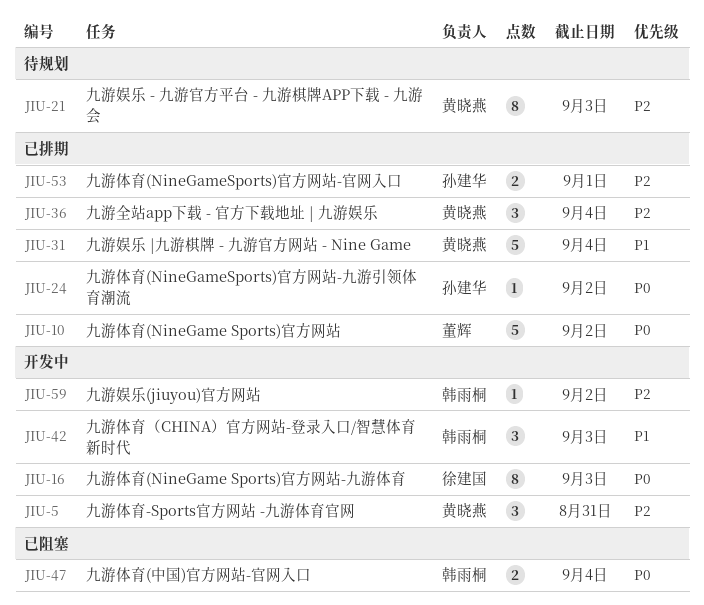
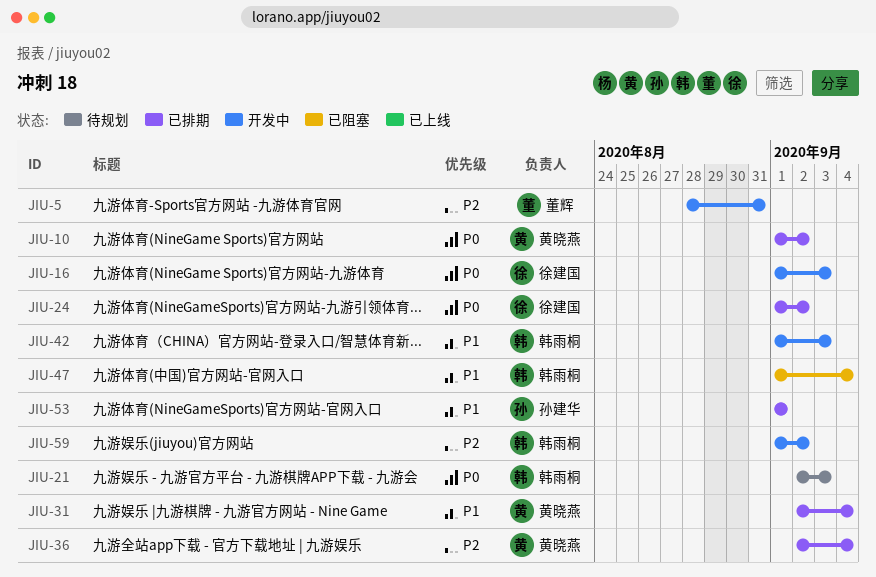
JIU-5, owner: 黄晓燕 -> 董辉
JIU-10, owner: 董辉 -> 黄晓燕
JIU-21, owner: 黄晓燕 -> 韩雨桐
JIU-21, priority: P2 -> P0
JIU-24, owner: 孙建华 -> 徐建国
JIU-47, priority: P0 -> P1
JIU-53, priority: P2 -> P1

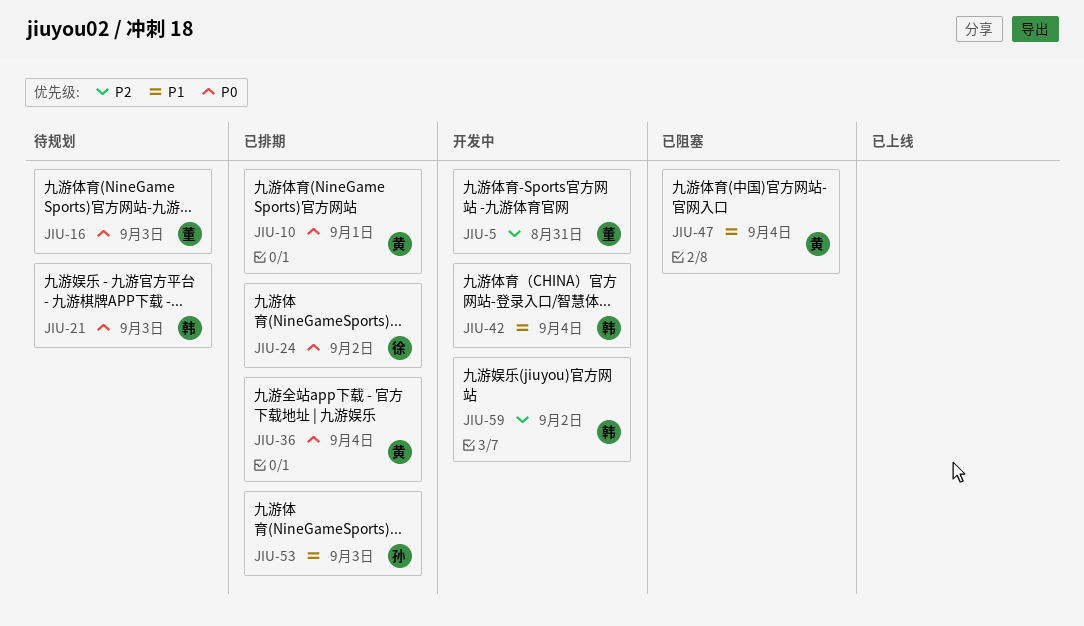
JIU-10, due: Sep 2 -> Sep 1
JIU-16, status: 开发中 -> 待规划
JIU-16, owner: 徐建国 -> 董辉
JIU-31: present -> none
JIU-36, priority: P2 -> P0
JIU-42, due: Sep 3 -> Sep 4
JIU-47, owner: 韩雨桐 -> 黄晓燕
JIU-53, due: Sep 1 -> Sep 3

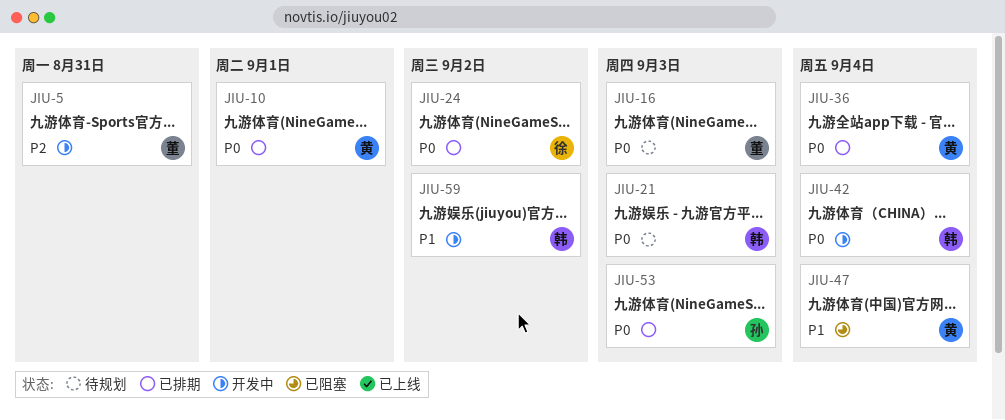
JIU-42, priority: P1 -> P0
JIU-53, priority: P1 -> P0
JIU-59, priority: P2 -> P1

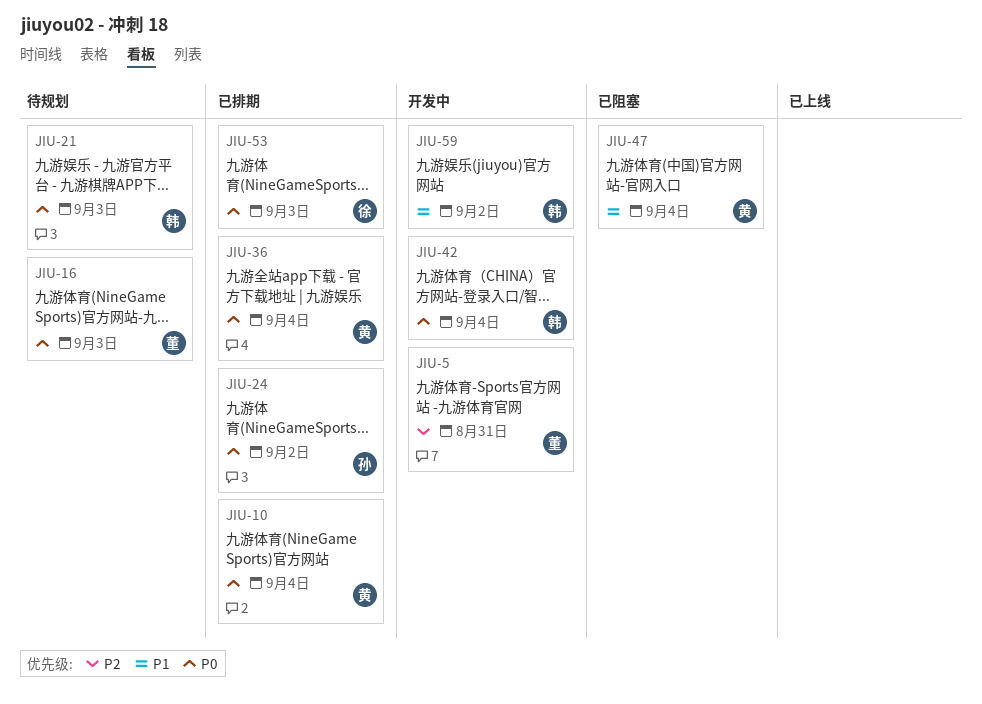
JIU-10, due: Sep 1 -> Sep 4
JIU-24, owner: 徐 -> 孙
JIU-53, owner: 孙 -> 徐

